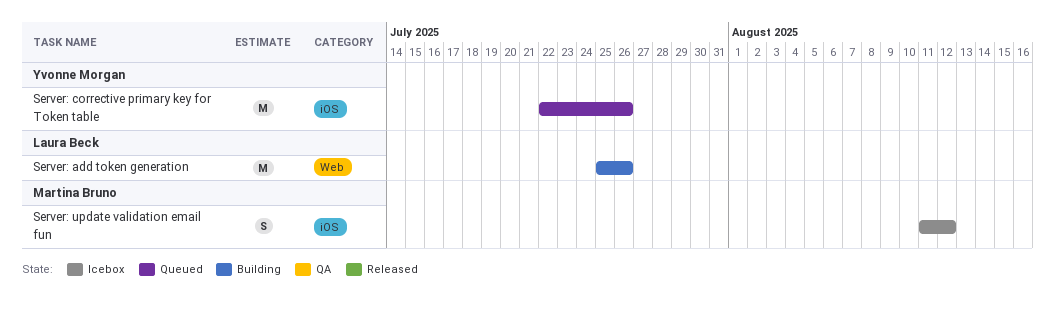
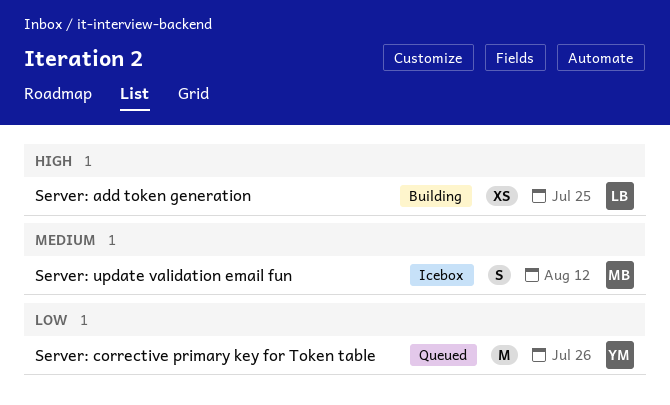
Server: add token generation, estimate: M -> XS
Server: add token generation, due: Jul 26 -> Jul 25

